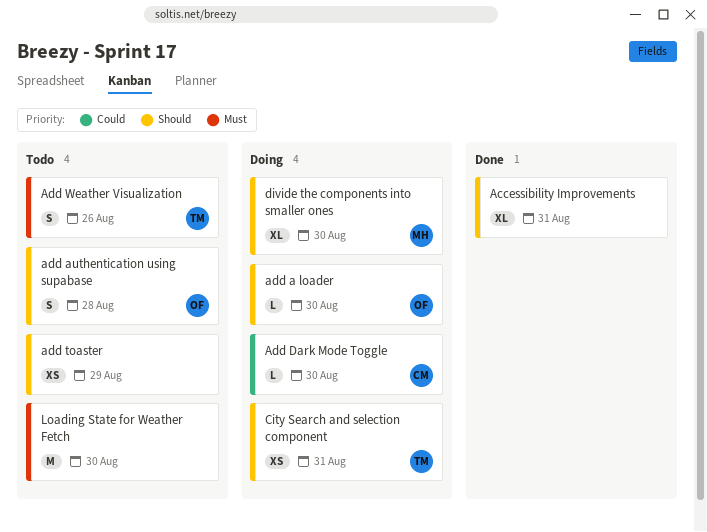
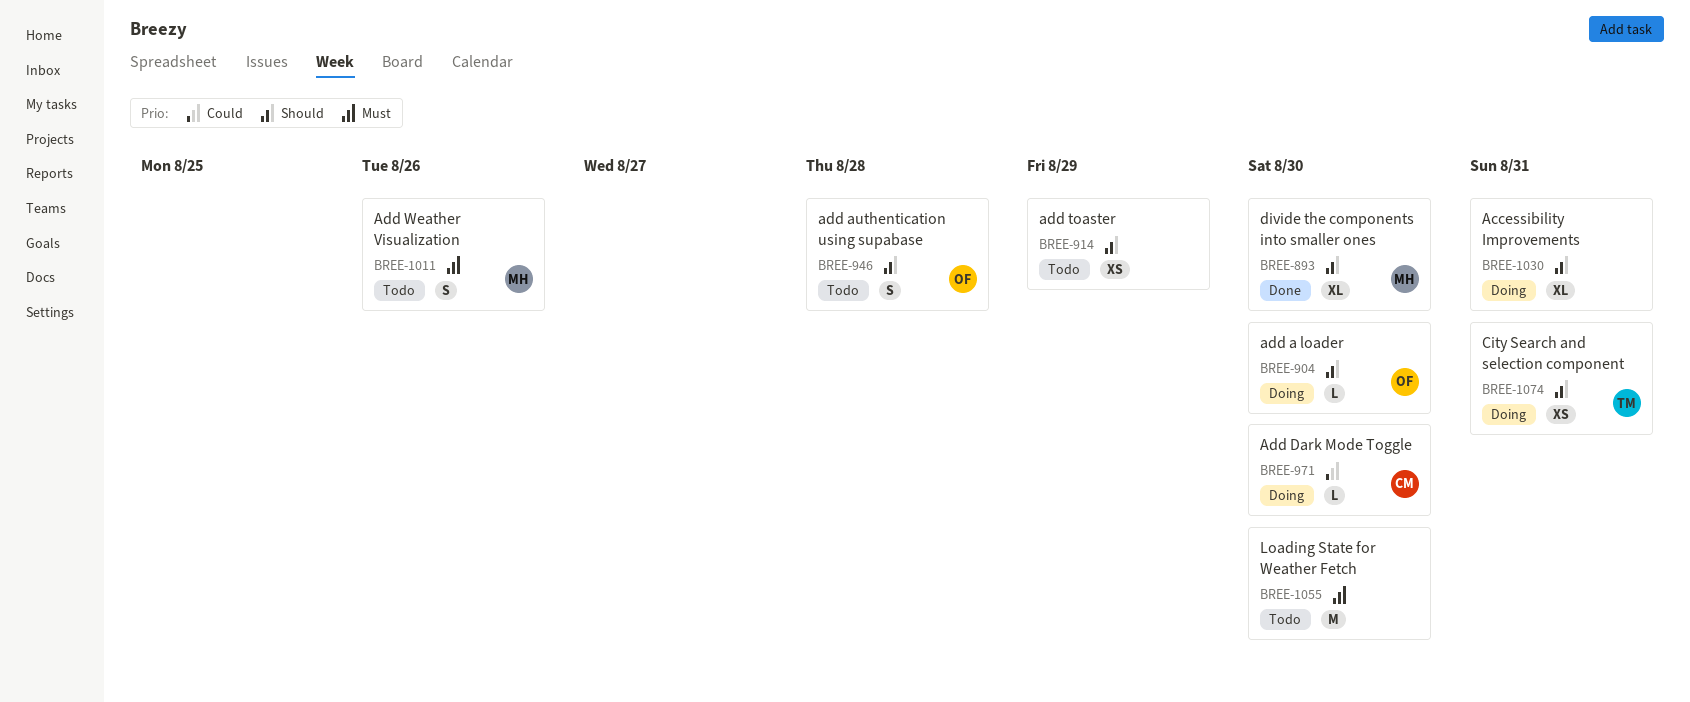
Accessibility Improvements, status: Done -> Doing
Add Weather Visualization, owner: TM -> MH
divide the components into smaller ones, status: Doing -> Done

